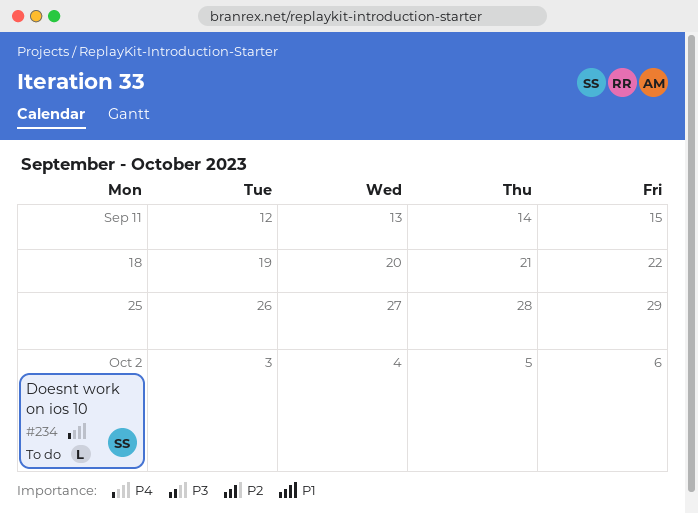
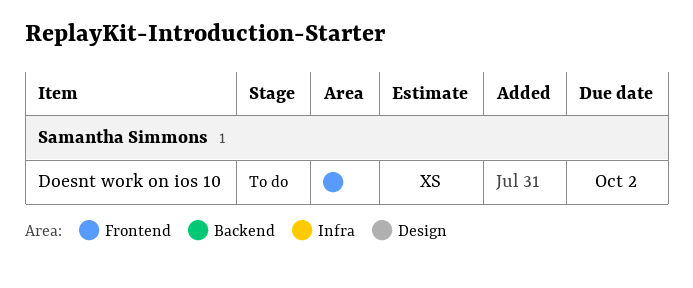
Doesnt work on ios 10, estimate: L -> XS

